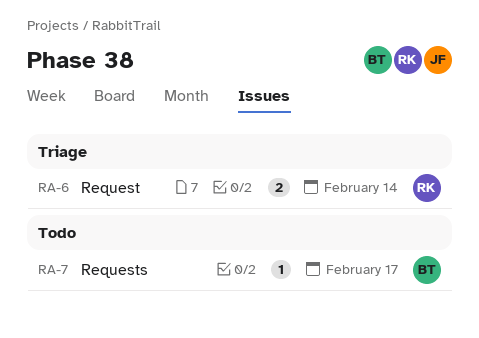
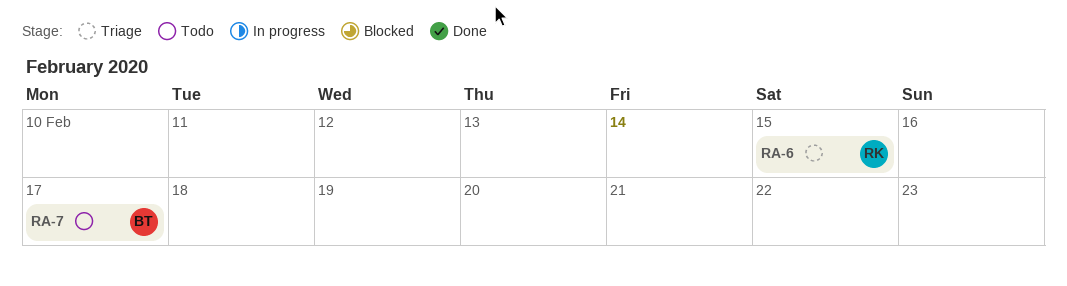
RA-6, due: Feb 14 -> Feb 15

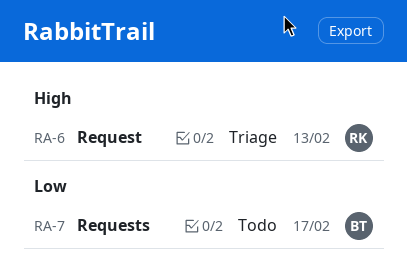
RA-6, due: Feb 15 -> Feb 13

